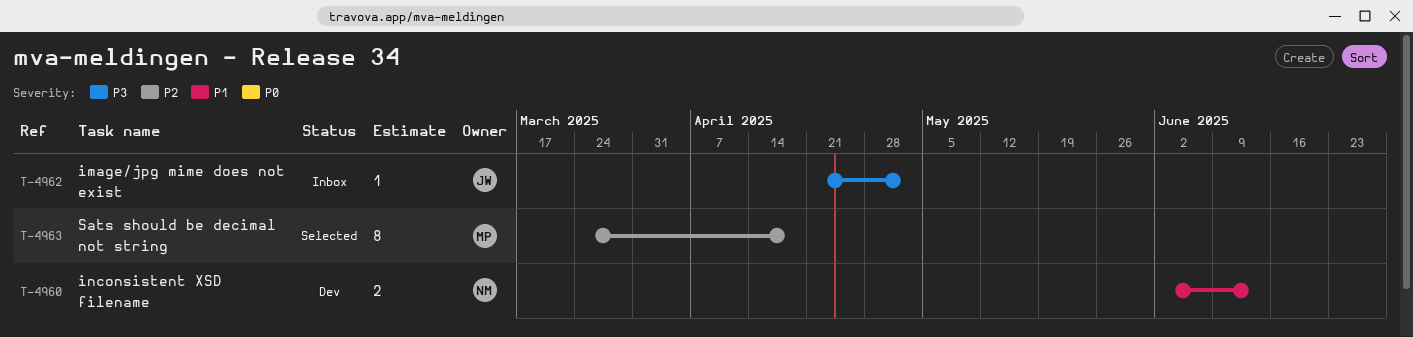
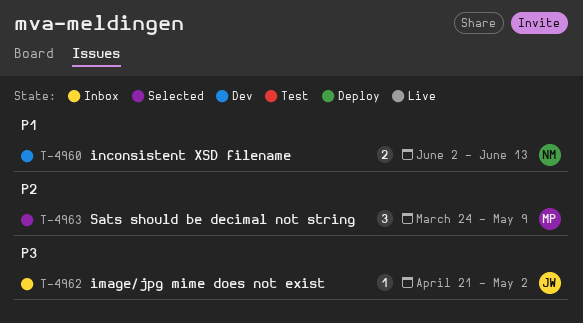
T-4963, estimate: 8 -> 3
T-4963, due: Apr 18 -> May 9

